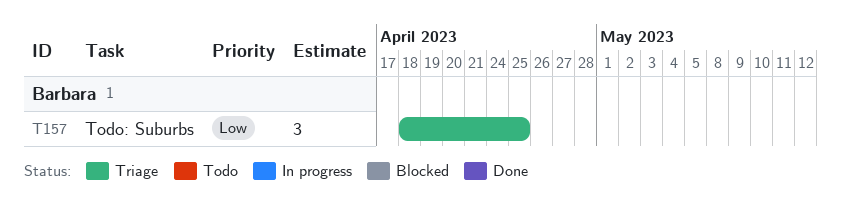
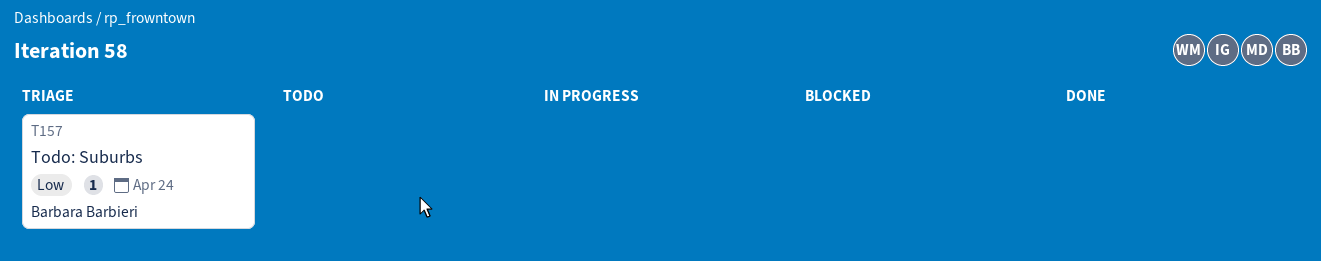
T157, estimate: 3 -> 1
T157, due: Apr 25 -> Apr 24

